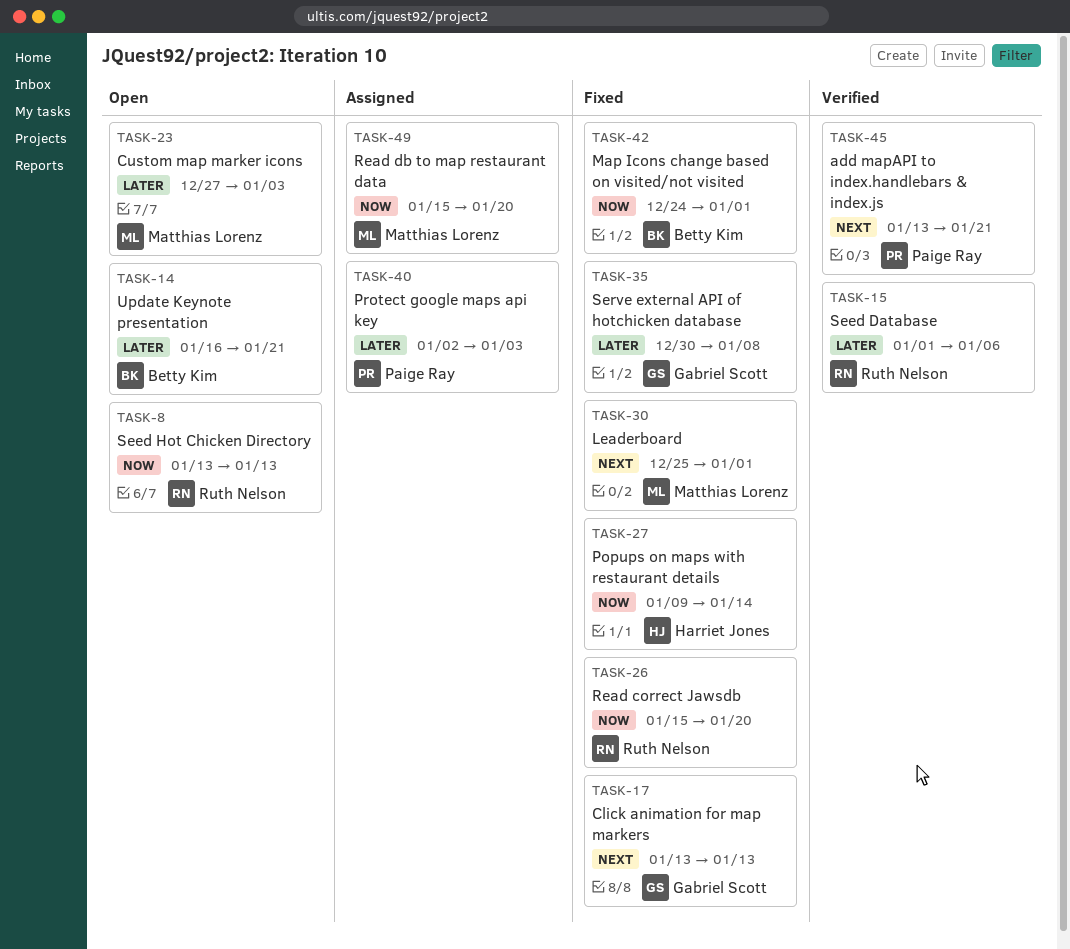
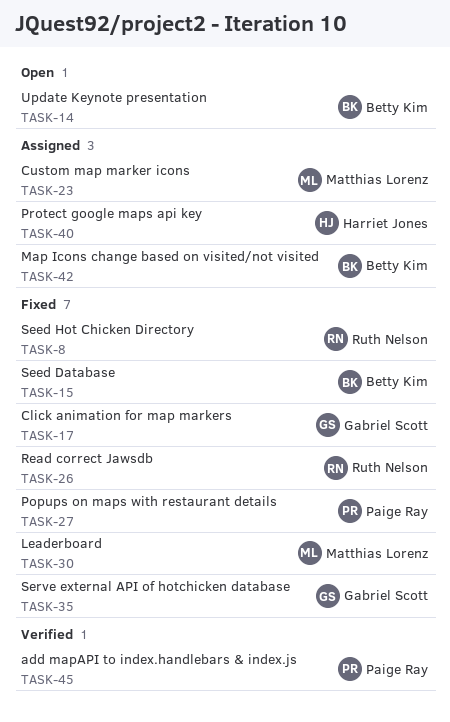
TASK-8, status: Open -> Fixed
TASK-15, status: Verified -> Fixed
TASK-15, owner: Ruth Nelson -> Betty Kim
TASK-23, status: Open -> Assigned
TASK-27, owner: Harriet Jones -> Paige Ray
TASK-40, owner: Paige Ray -> Harriet Jones
TASK-42, status: Fixed -> Assigned
TASK-49: present -> none

